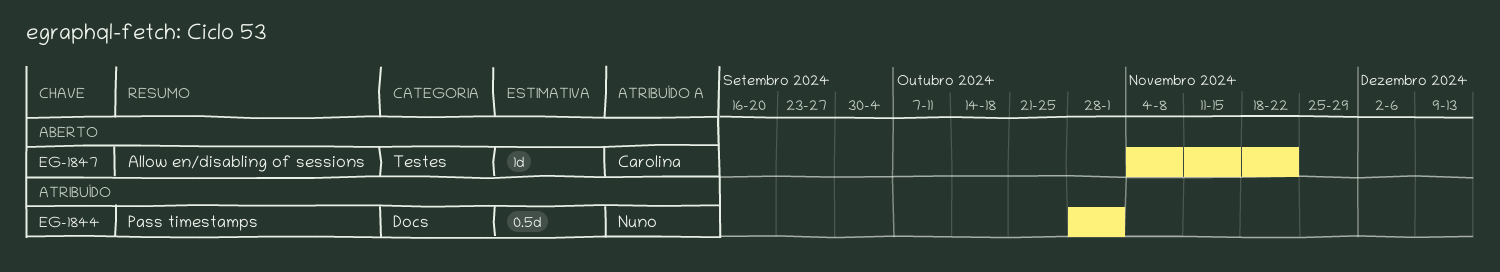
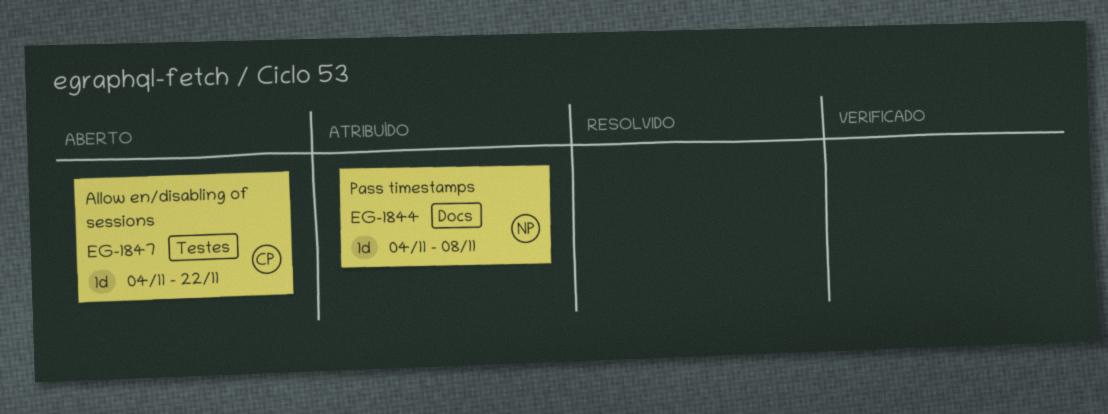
EG-1844, estimate: 0.5d -> 1d
EG-1844, start: Oct 28 -> Nov 4
EG-1844, due: Nov 1 -> Nov 8

